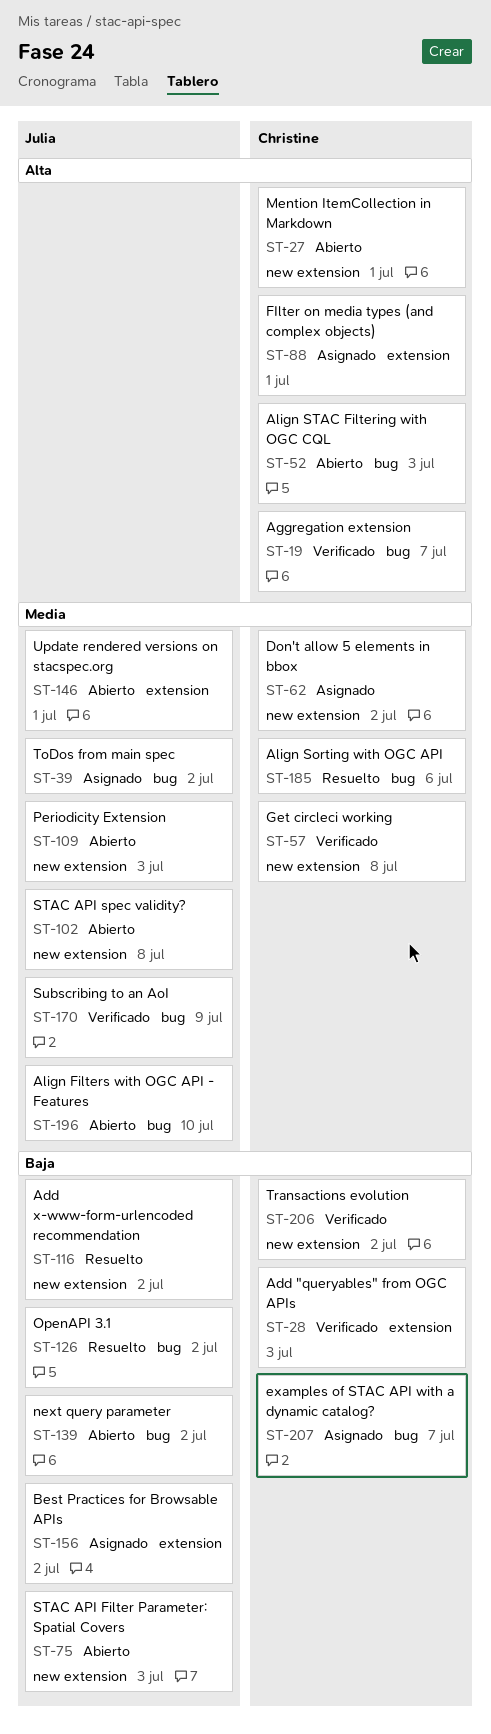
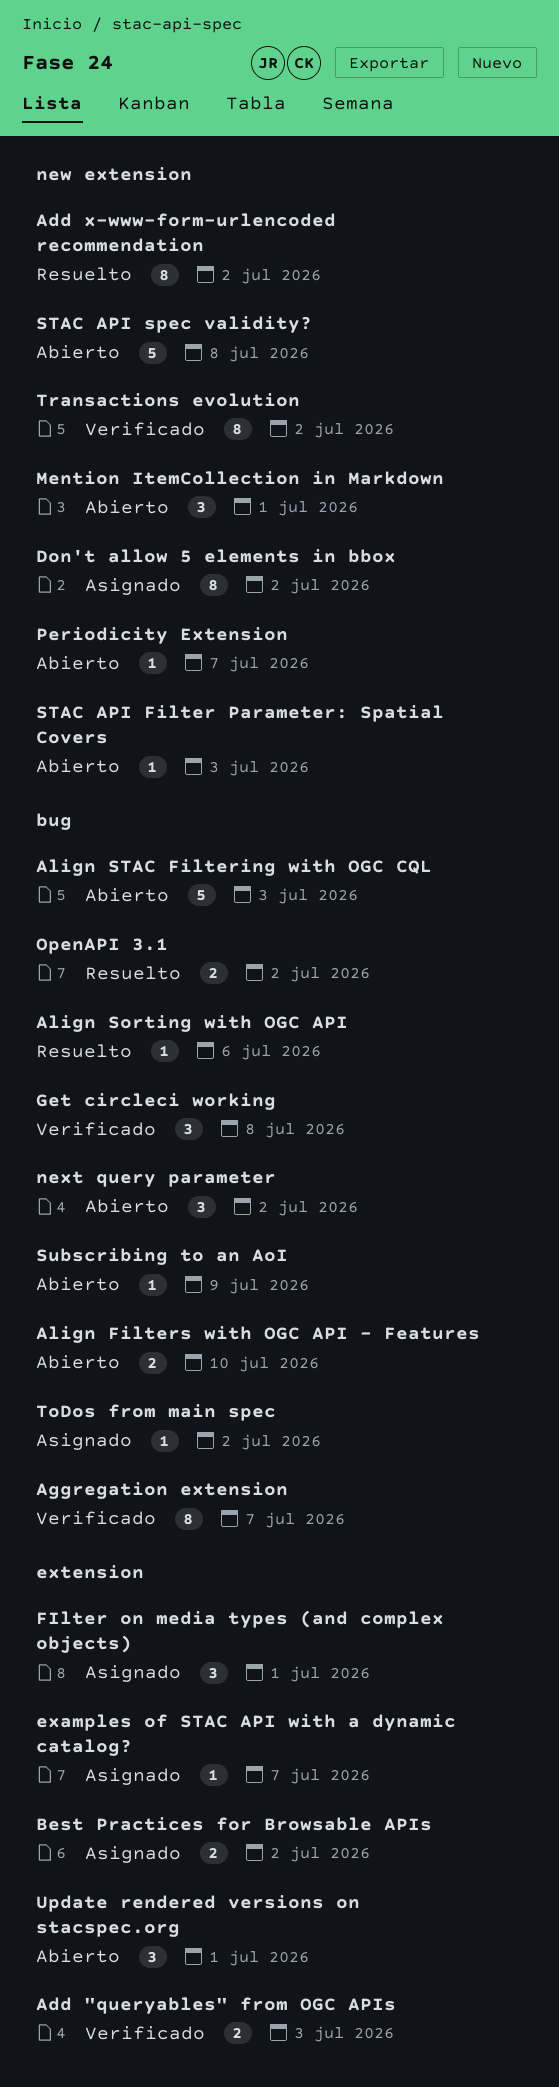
examples of STAC API with a dynamic catalog?, label: bug -> extension
Get circleci working, label: new extension -> bug
Periodicity Extension, due: Jul 3 -> Jul 7
Subscribing to an AoI, status: Verificado -> Abierto

